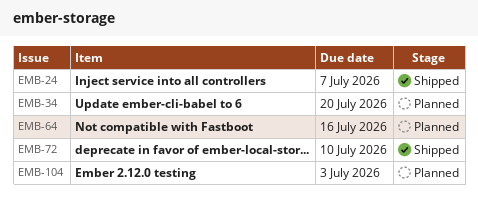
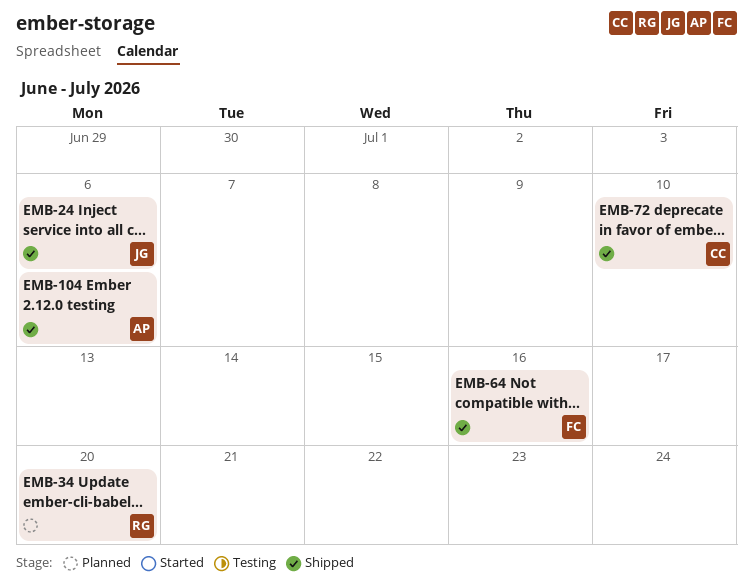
EMB-24, due: Jul 7 -> Jul 6
EMB-64, status: Planned -> Shipped
EMB-104, status: Planned -> Shipped
EMB-104, due: Jul 3 -> Jul 6

